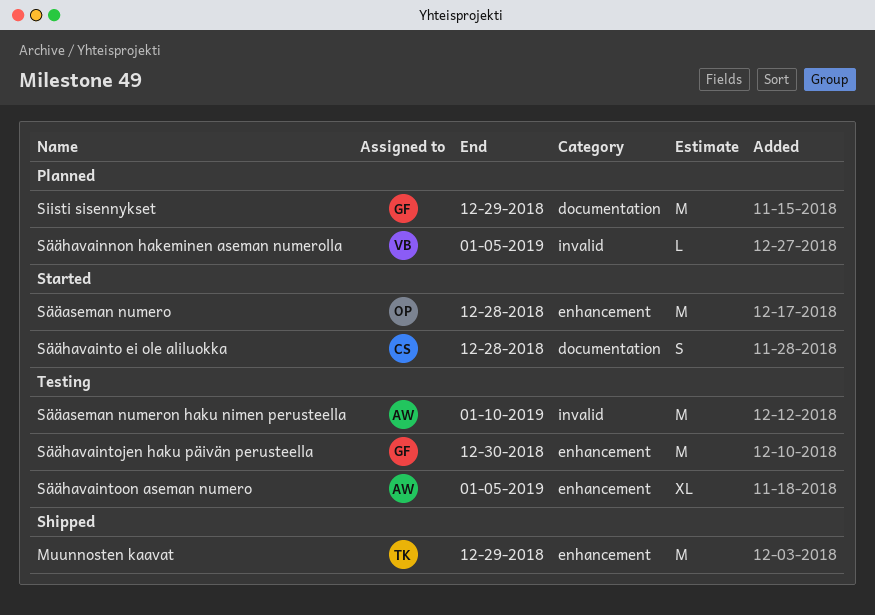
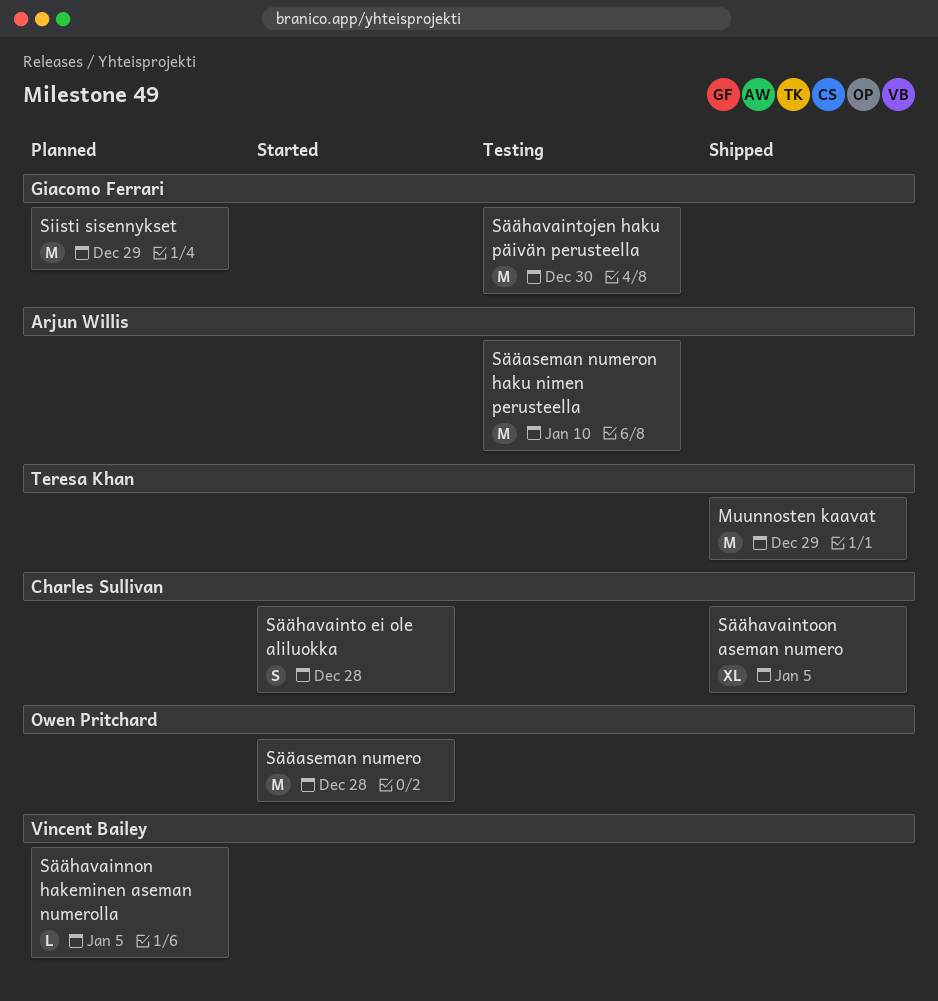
Säähavaintoon aseman numero, status: Testing -> Shipped
Säähavaintoon aseman numero, owner: Arjun Willis -> Charles Sullivan

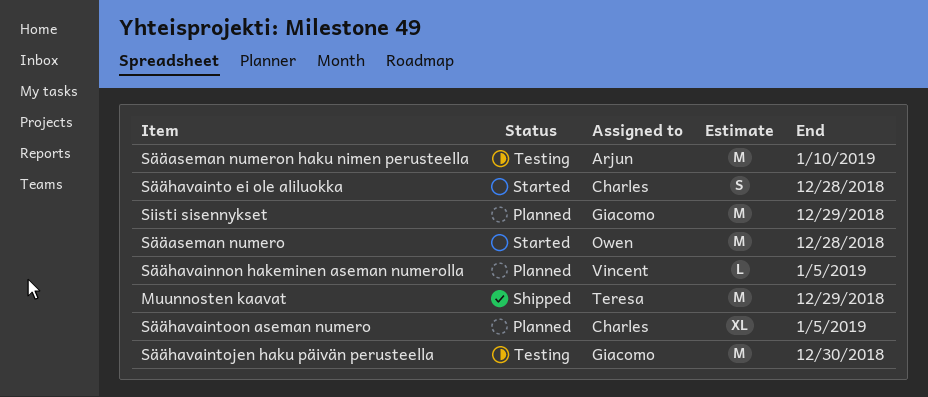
Säähavaintoon aseman numero, status: Shipped -> Planned

